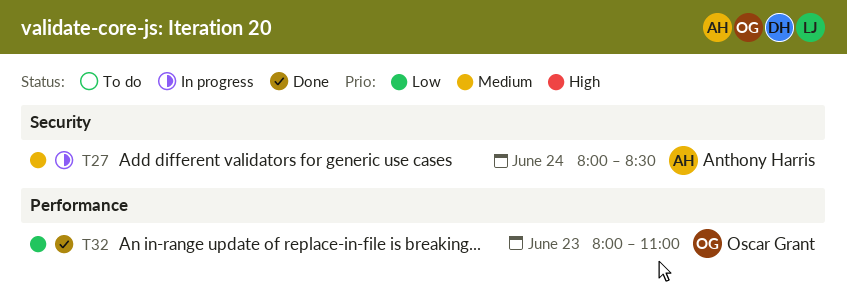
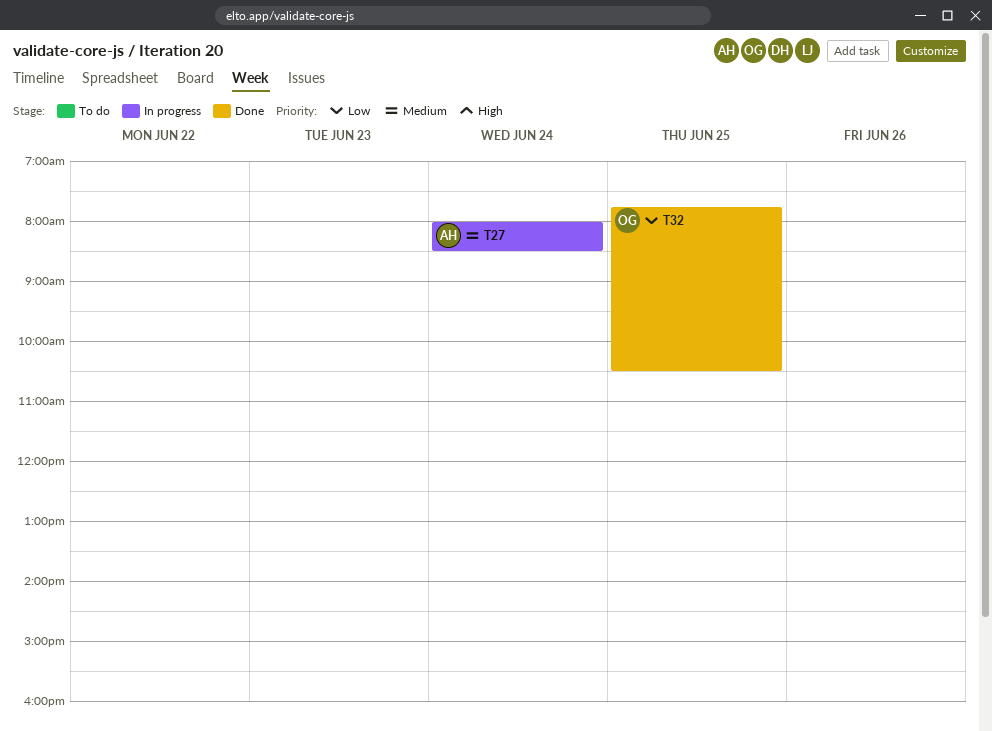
T32, day: Jun 23 -> Jun 25
T32, begins: 08:00 -> 07:45
T32, ends: 11:00 -> 10:30

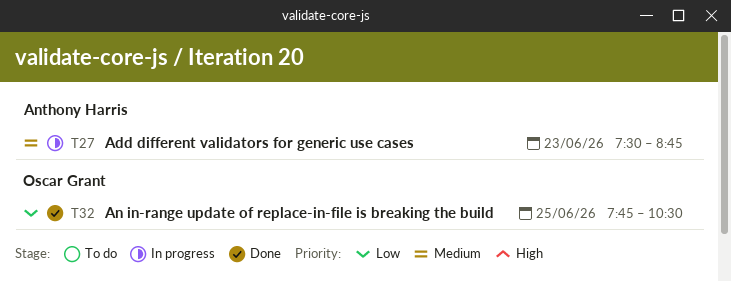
T27, day: Jun 24 -> Jun 23
T27, begins: 08:00 -> 07:30
T27, ends: 08:30 -> 08:45

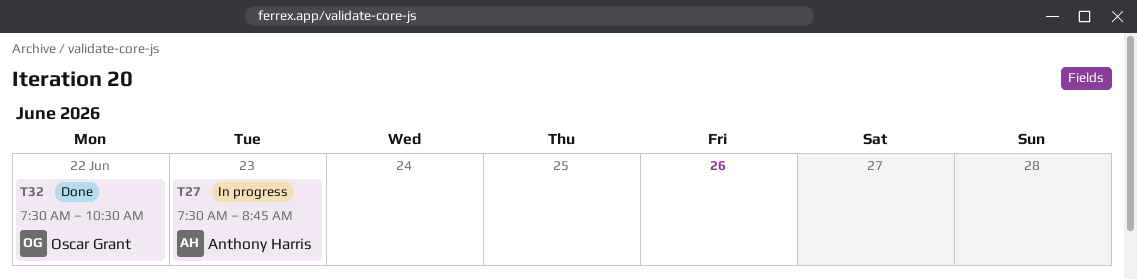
T32, day: Jun 25 -> Jun 22
T32, begins: 07:45 -> 07:30

